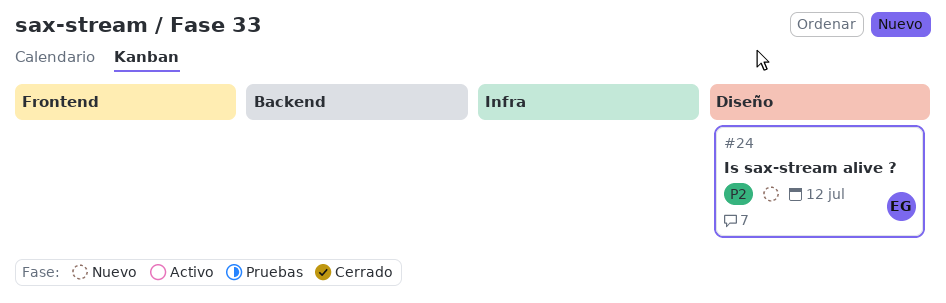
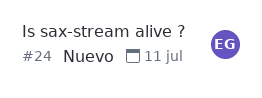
#24, due: Jul 12 -> Jul 11

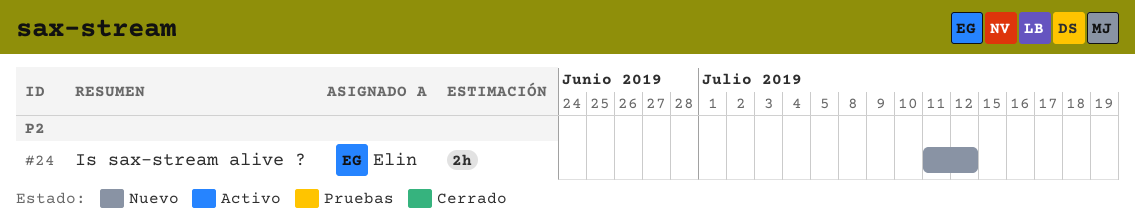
#24, due: Jul 11 -> Jul 12

